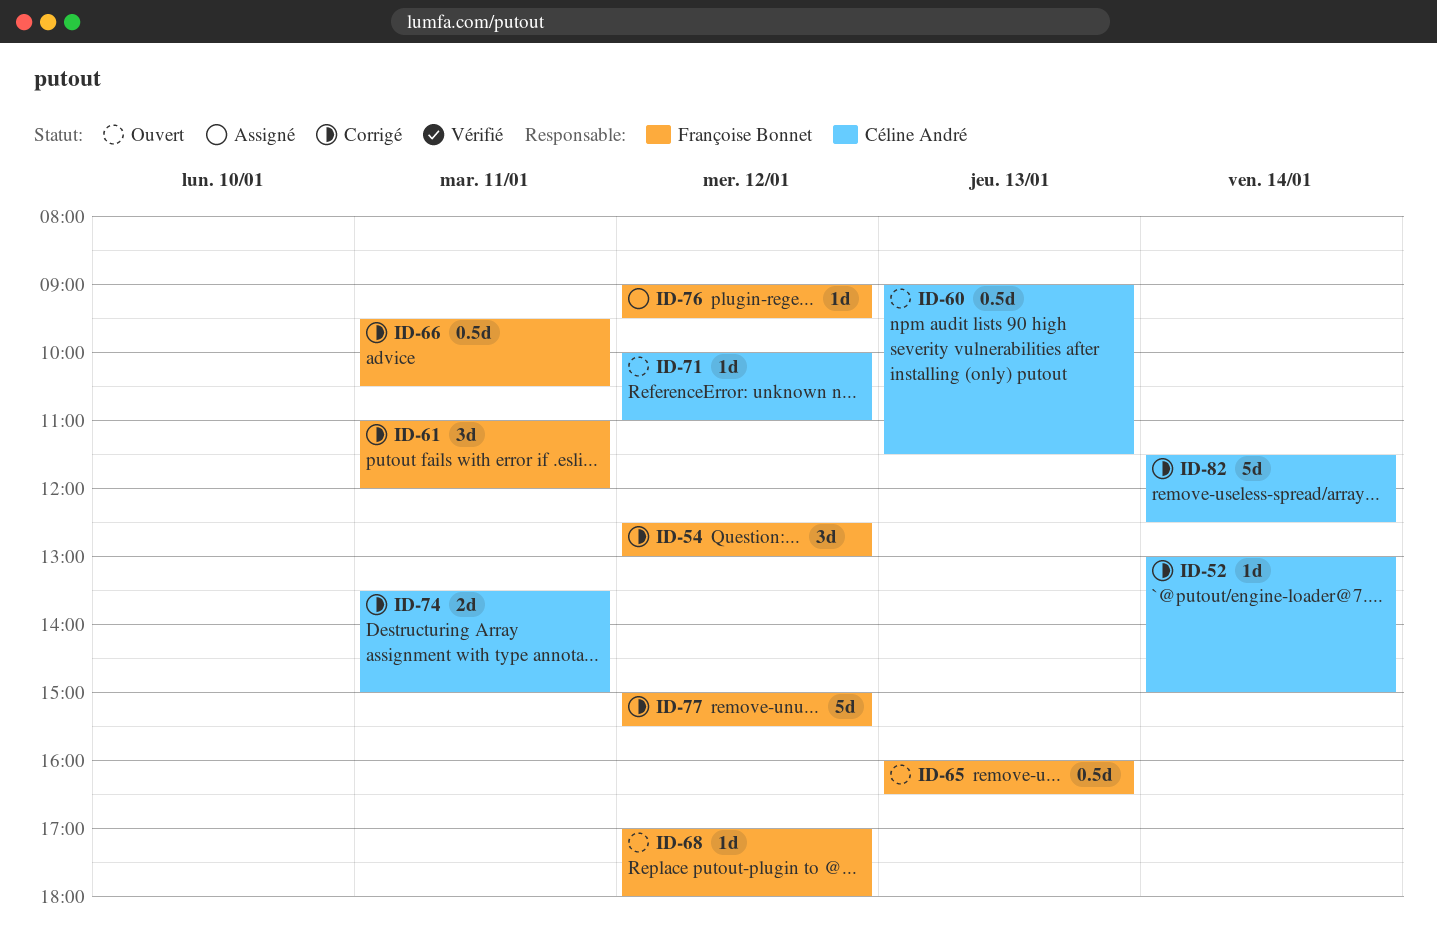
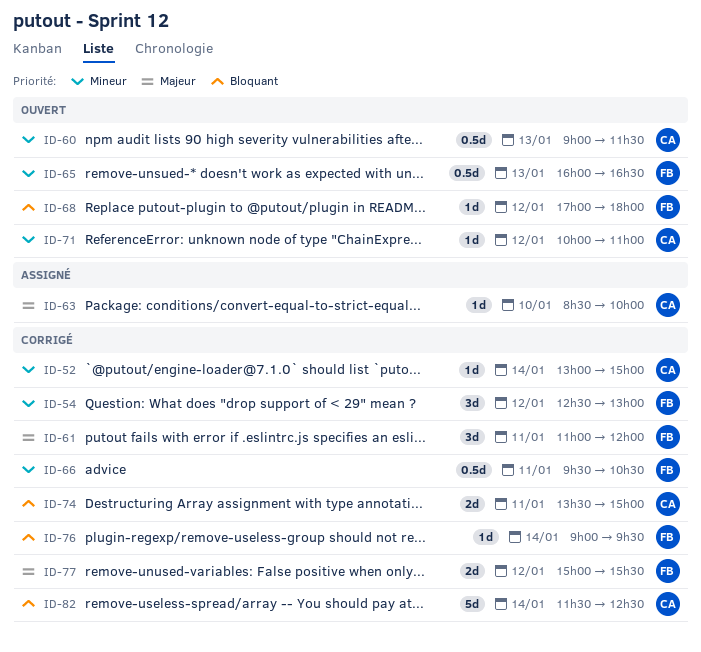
ID-63: none -> present
ID-76, status: Assigné -> Corrigé
ID-76, day: Jan 12 -> Jan 14
ID-77, estimate: 5d -> 2d

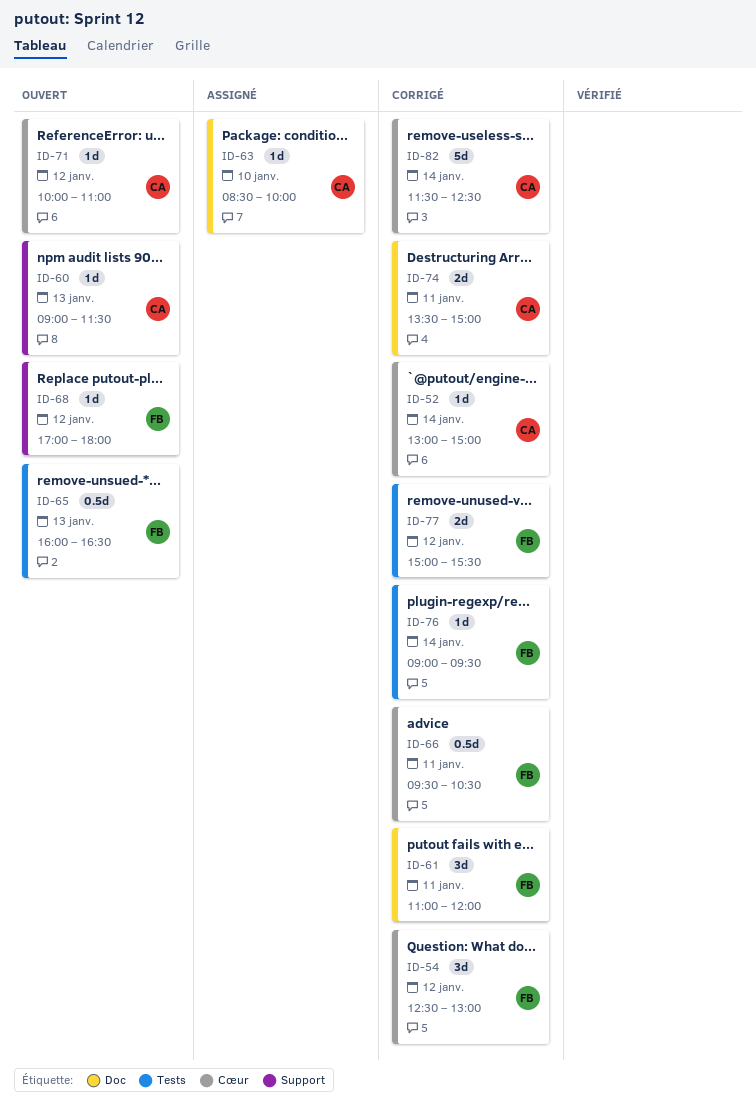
ID-60, estimate: 0.5d -> 1d

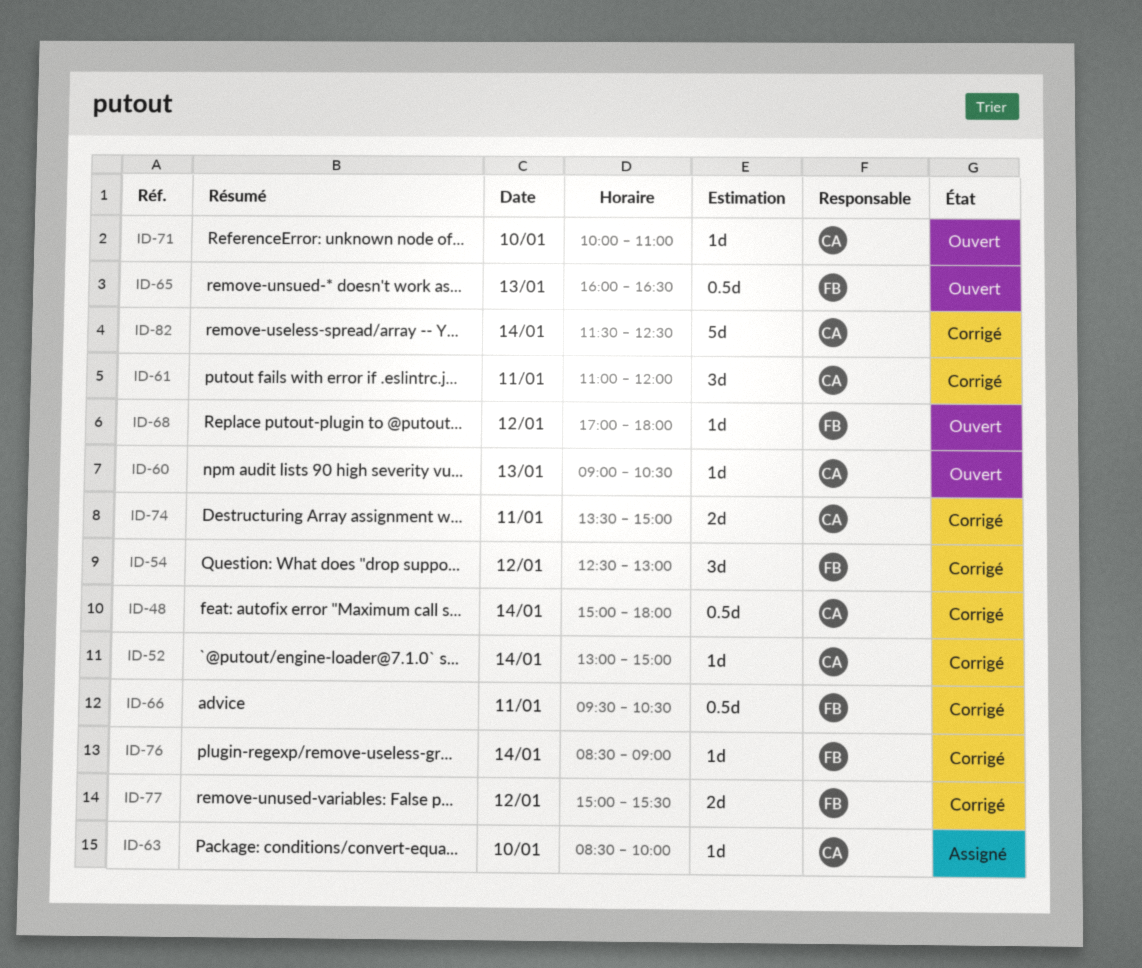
ID-48: none -> present
ID-60, ends: 11:30 -> 10:30
ID-61, owner: FB -> CA
ID-71, day: Jan 12 -> Jan 10
ID-76, begins: 09:00 -> 08:30
ID-76, ends: 09:30 -> 09:00

